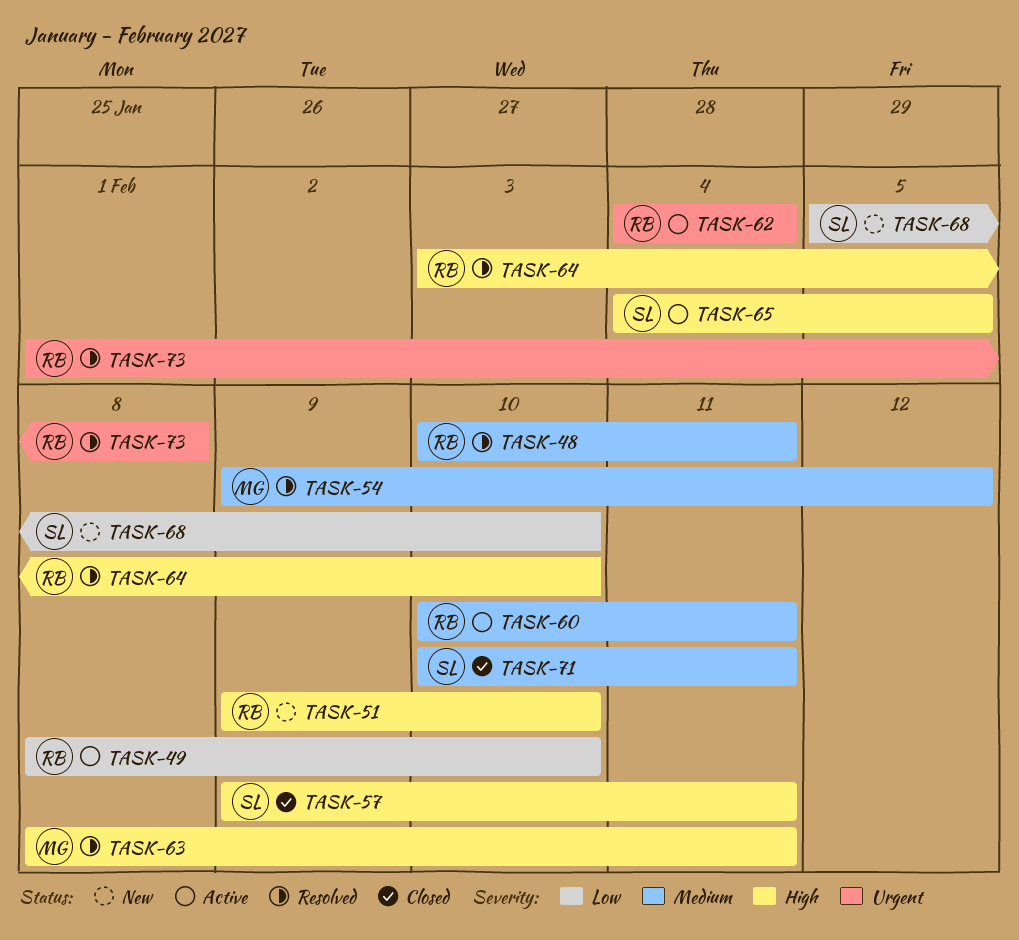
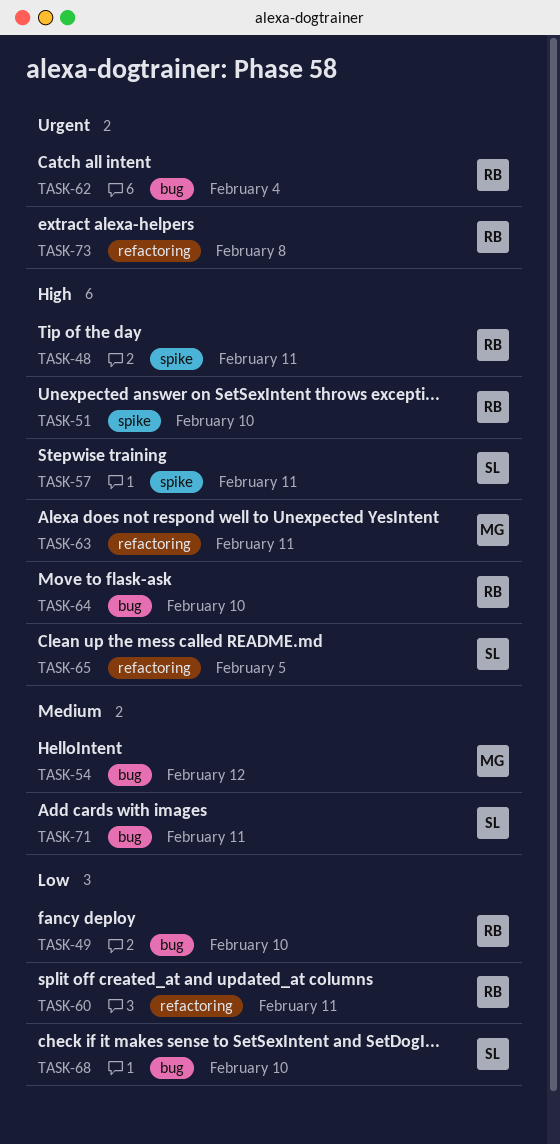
TASK-48, priority: Medium -> High
TASK-60, priority: Medium -> Low

